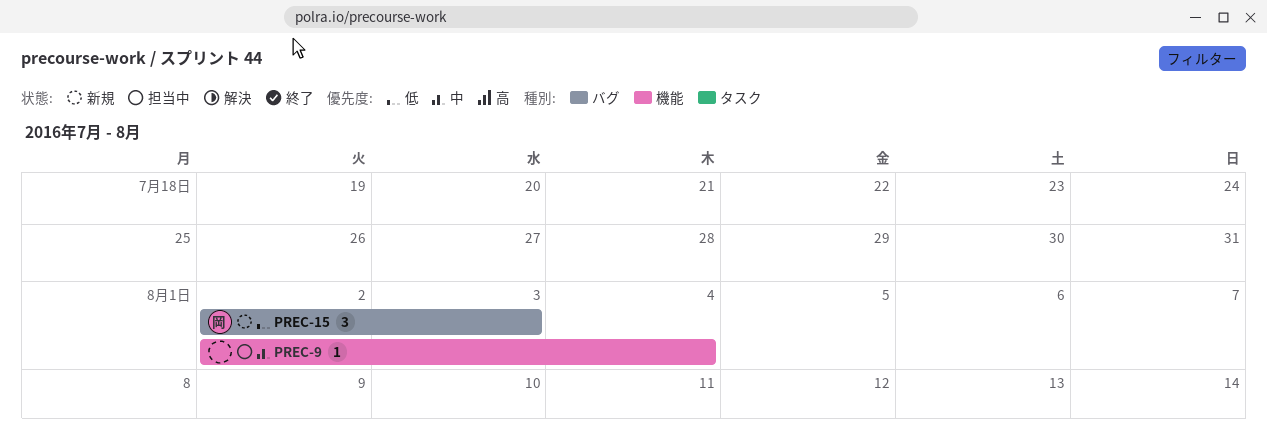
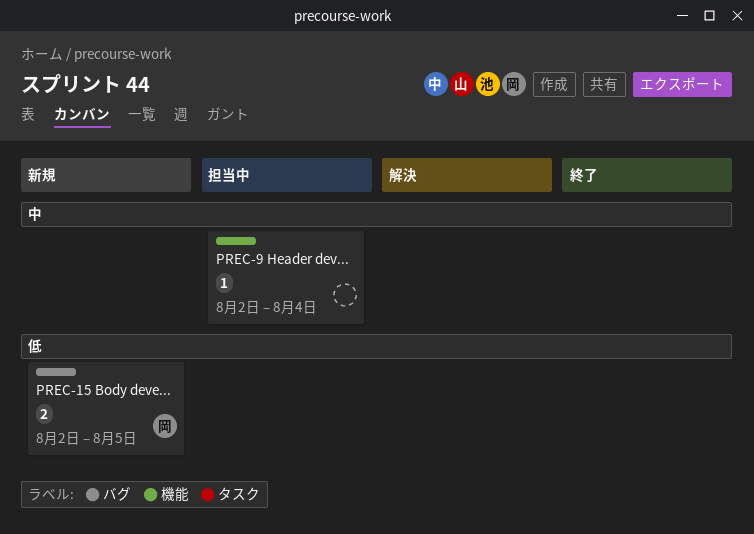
PREC-15, estimate: 3 -> 2
PREC-15, due: Aug 3 -> Aug 5

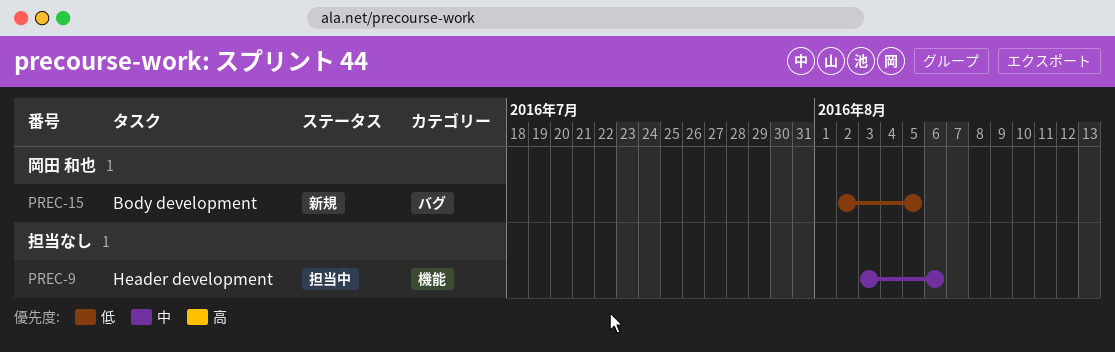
PREC-9, start: Aug 2 -> Aug 3
PREC-9, due: Aug 4 -> Aug 6

